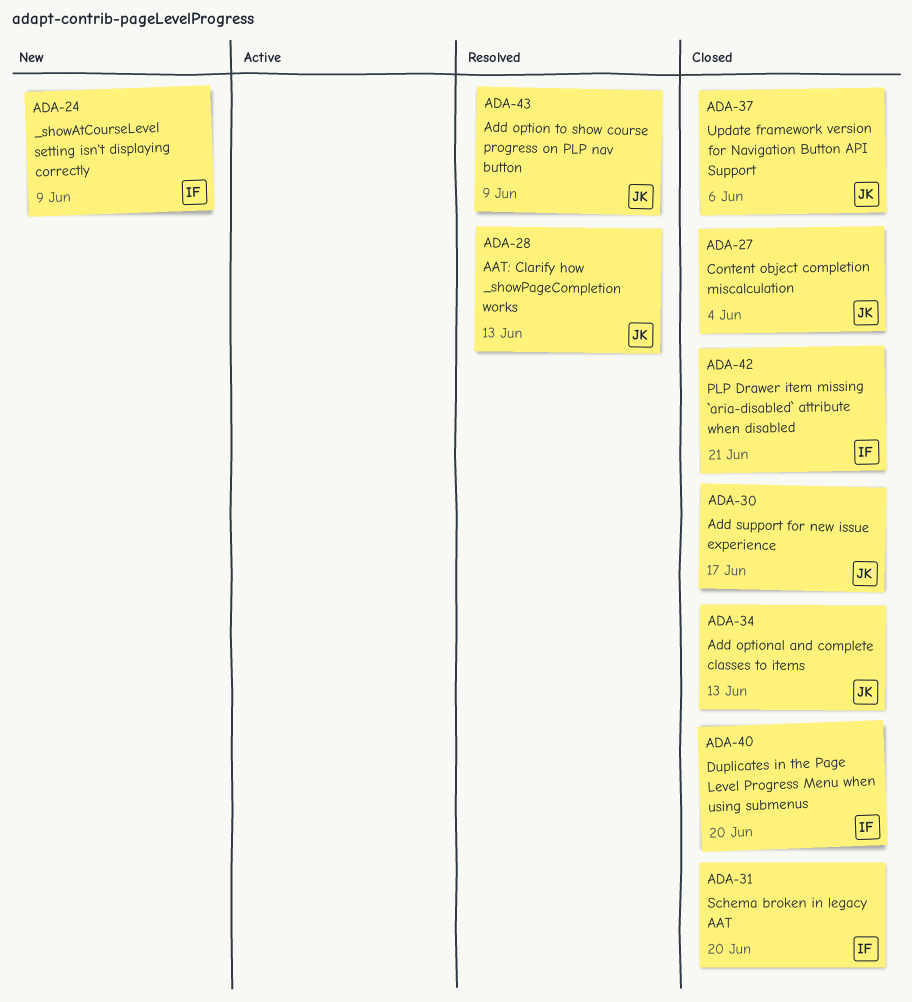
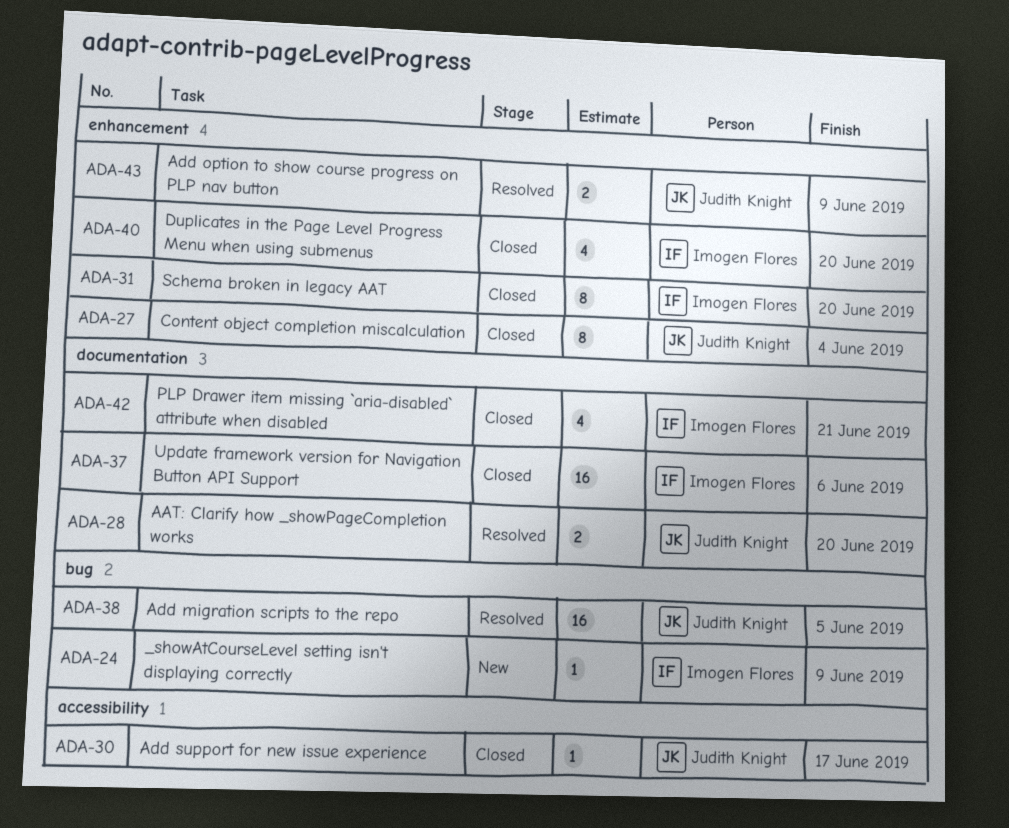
ADA-28, due: Jun 13 -> Jun 20
ADA-34: present -> none
ADA-37, owner: Judith Knight -> Imogen Flores
ADA-38: none -> present

